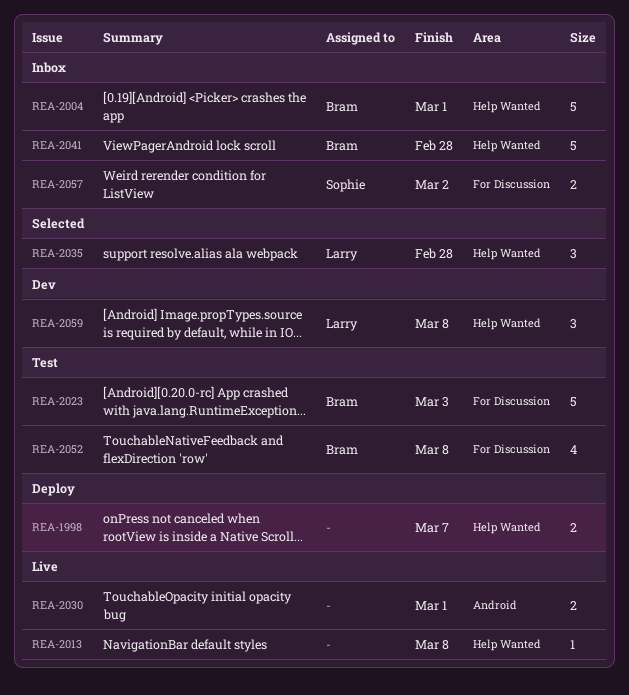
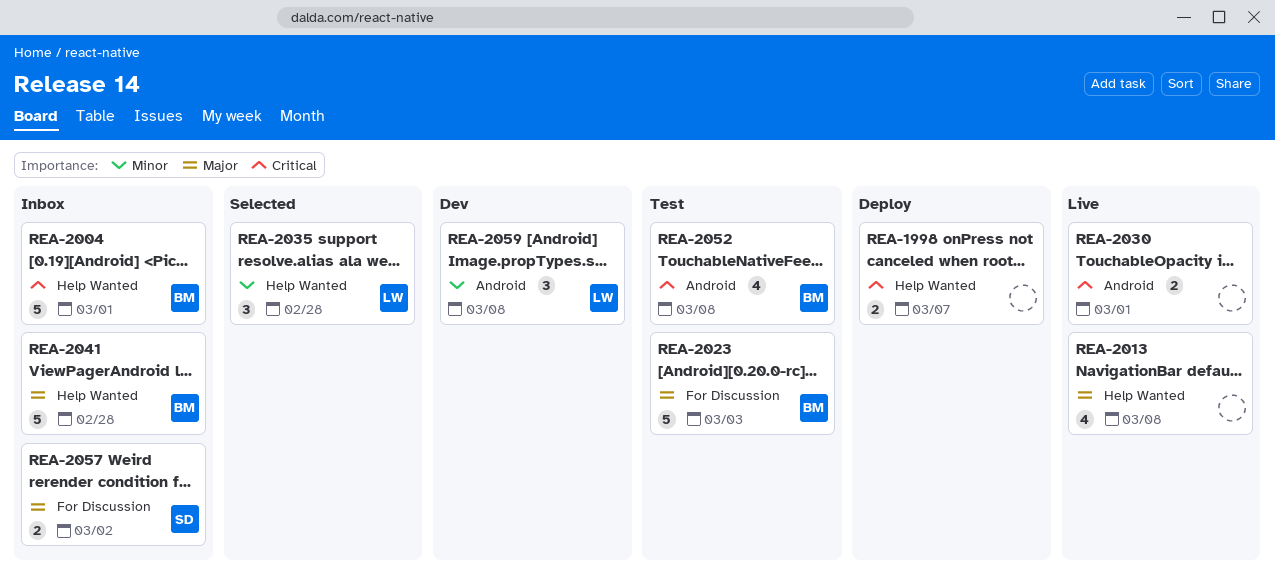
REA-2013, estimate: 1 -> 4
REA-2052, label: For Discussion -> Android
REA-2059, label: Help Wanted -> Android

